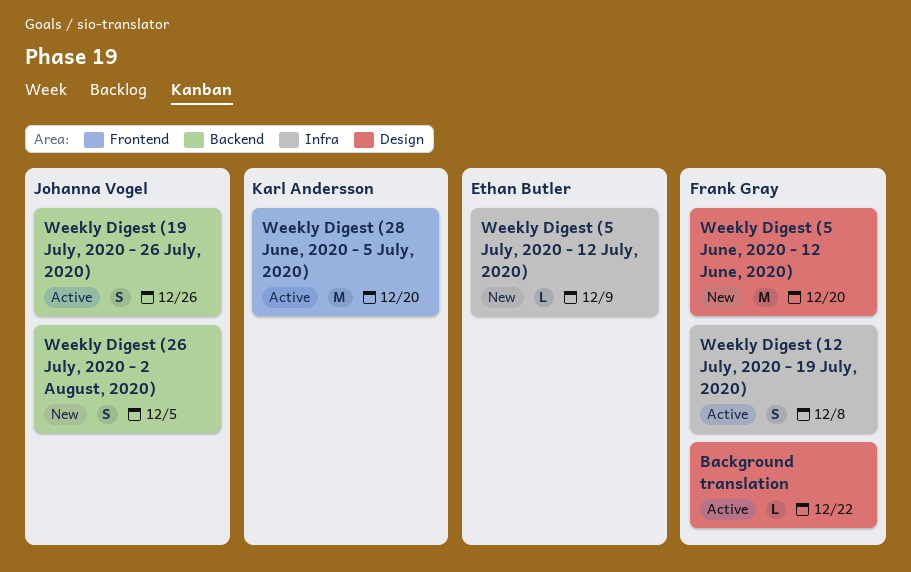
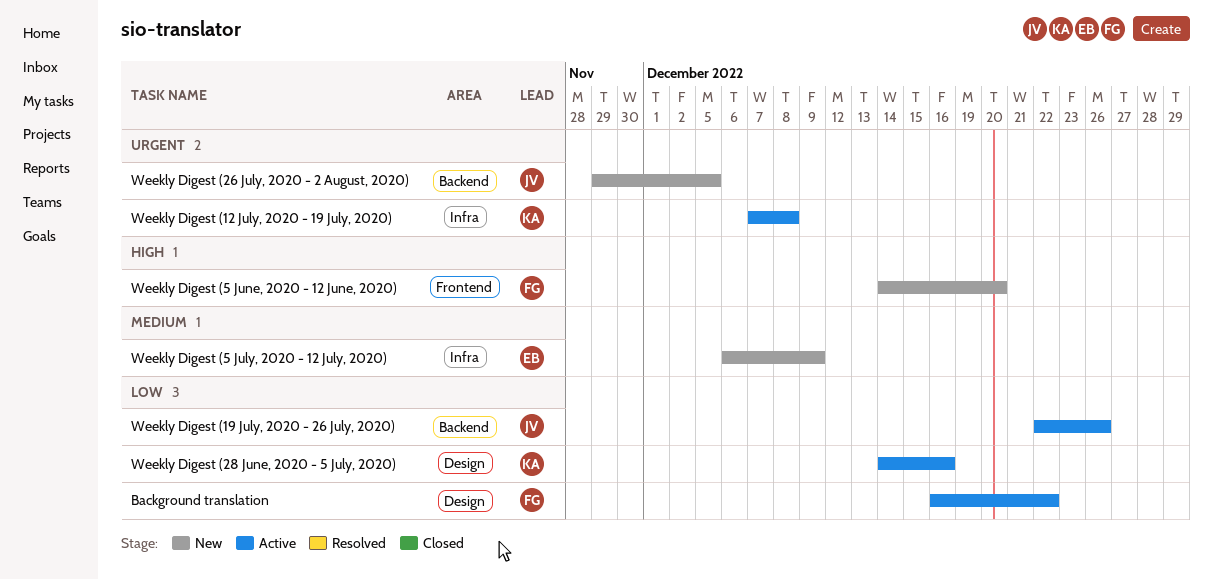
Weekly Digest (12 July, 2020 - 19 July, 2020), owner: Frank Gray -> Karl Andersson
Weekly Digest (28 June, 2020 - 5 July, 2020), label: Frontend -> Design
Weekly Digest (28 June, 2020 - 5 July, 2020), due: Dec 20 -> Dec 16
Weekly Digest (5 June, 2020 - 12 June, 2020), label: Design -> Frontend

